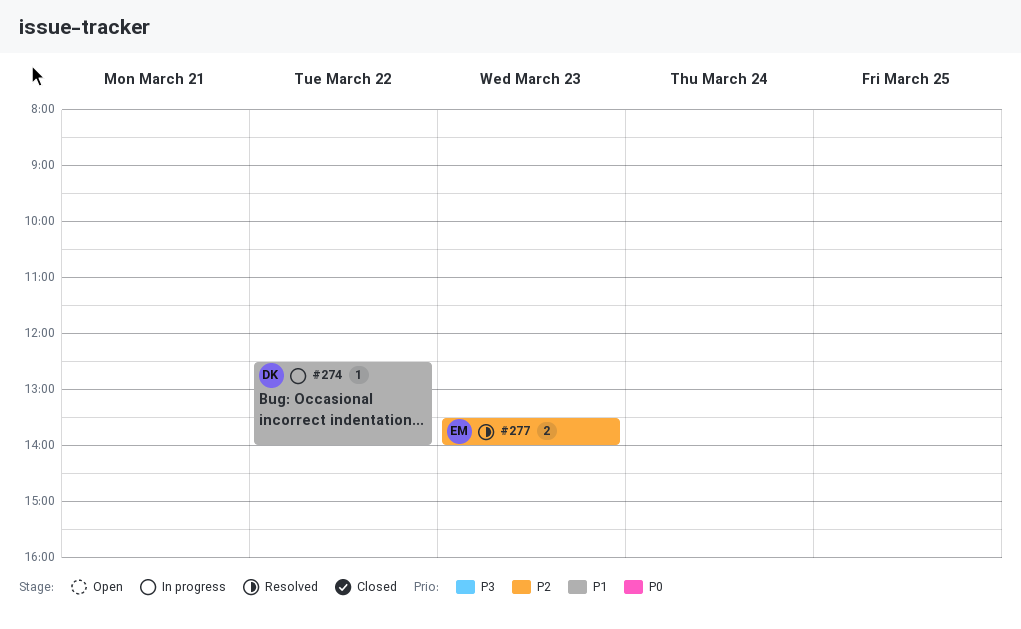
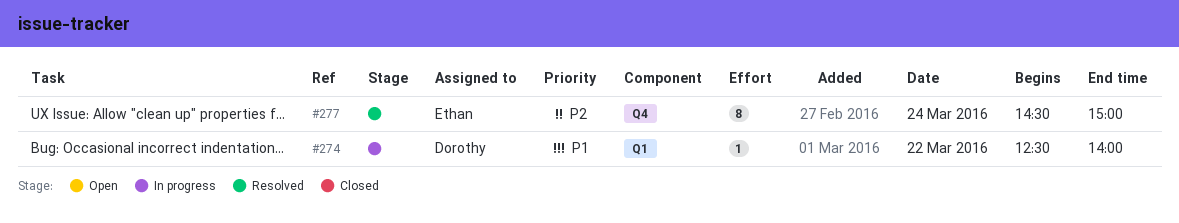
#277, estimate: 2 -> 8
#277, day: Mar 23 -> Mar 24
#277, begins: 13:30 -> 14:30
#277, ends: 14:00 -> 15:00

